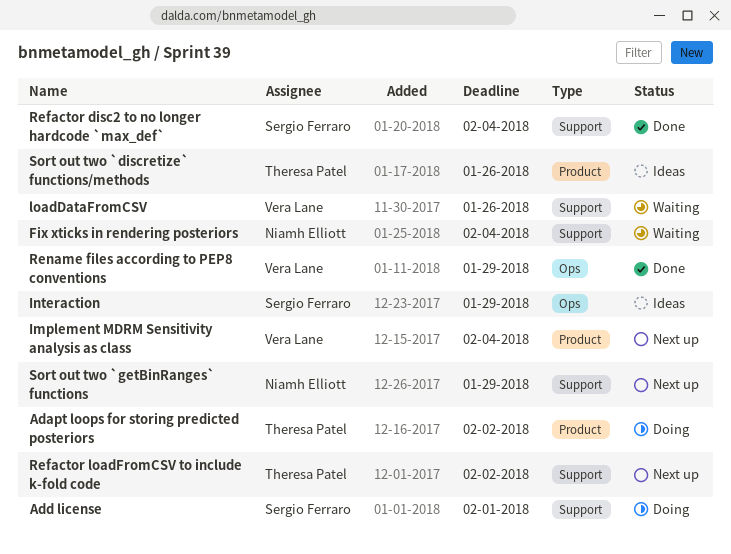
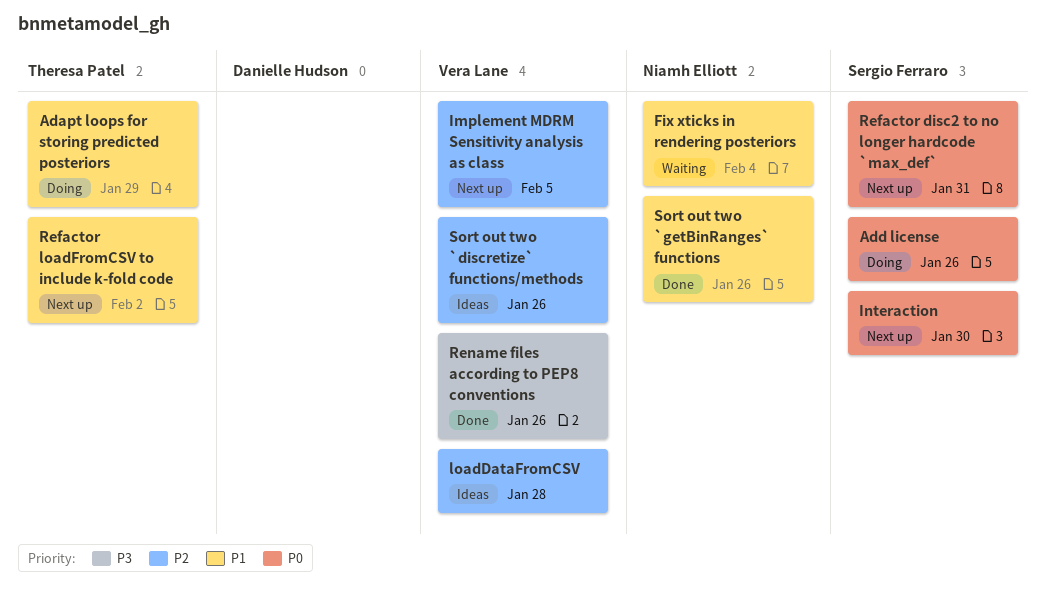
Adapt loops for storing predicted posteriors, due: Feb 2 -> Jan 29
Add license, due: Feb 1 -> Jan 26
Implement MDRM Sensitivity analysis as class, due: Feb 4 -> Feb 5
Interaction, status: Ideas -> Next up
Interaction, due: Jan 29 -> Jan 30
loadDataFromCSV, status: Waiting -> Ideas
loadDataFromCSV, due: Jan 26 -> Jan 28
Refactor disc2 to no longer hardcode `max_def`, status: Done -> Next up
Refactor disc2 to no longer hardcode `max_def`, due: Feb 4 -> Jan 31
Rename files according to PEP8 conventions, due: Jan 29 -> Jan 26
Sort out two `discretize` functions/methods, owner: Theresa Patel -> Vera Lane
Sort out two `getBinRanges` functions, status: Next up -> Done
Sort out two `getBinRanges` functions, due: Jan 29 -> Jan 26

